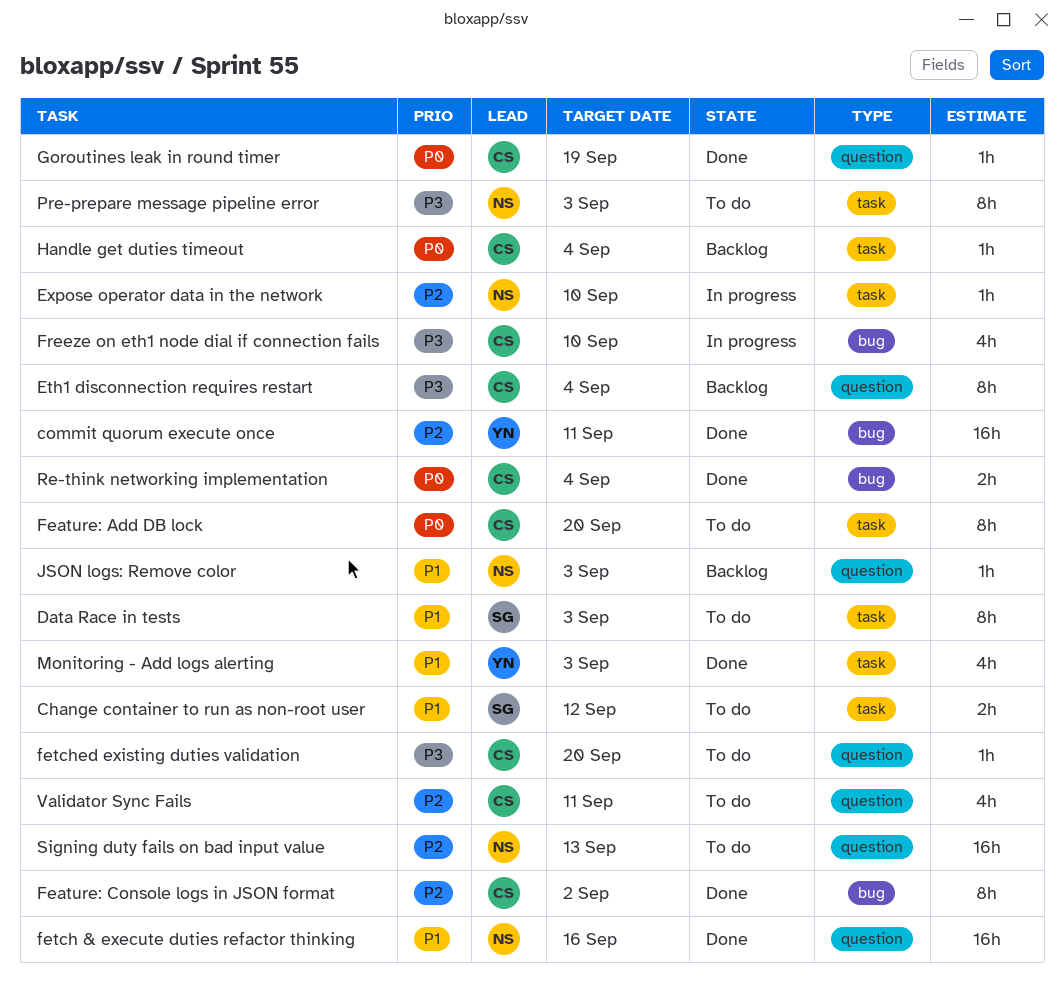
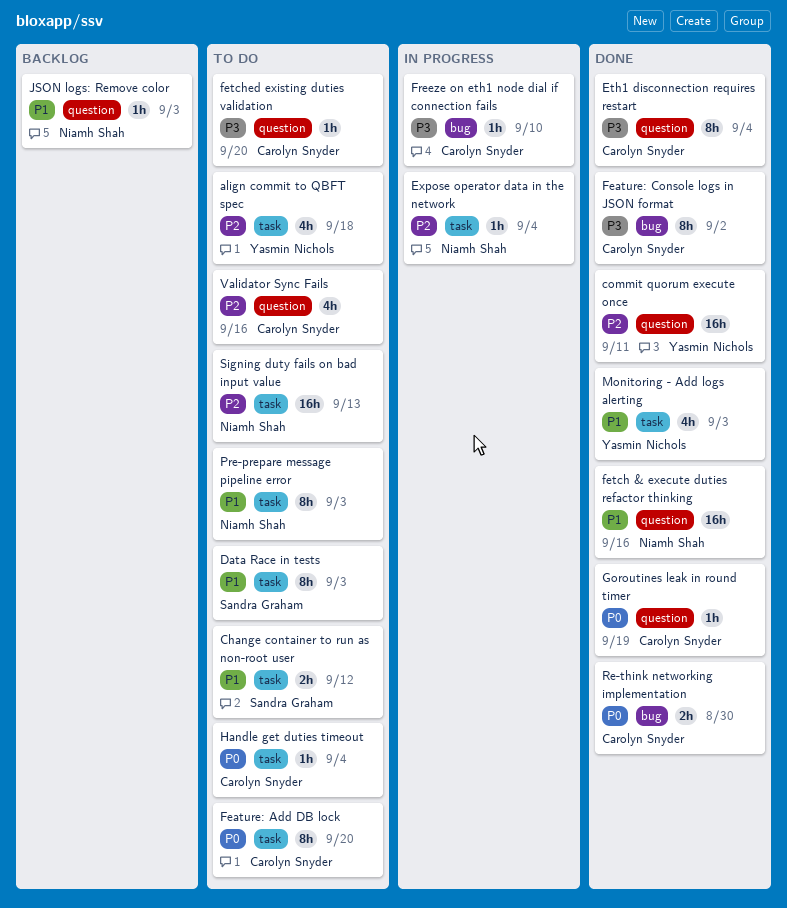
align commit to QBFT spec: none -> present
commit quorum execute once, label: bug -> question
Eth1 disconnection requires restart, status: Backlog -> Done
Expose operator data in the network, due: Sep 10 -> Sep 4
Feature: Console logs in JSON format, priority: P2 -> P3
Freeze on eth1 node dial if connection fails, estimate: 4h -> 1h
Handle get duties timeout, status: Backlog -> To do
Pre-prepare message pipeline error, priority: P3 -> P1
Re-think networking implementation, due: Sep 4 -> Aug 30
Signing duty fails on bad input value, label: question -> task
Validator Sync Fails, due: Sep 11 -> Sep 16

